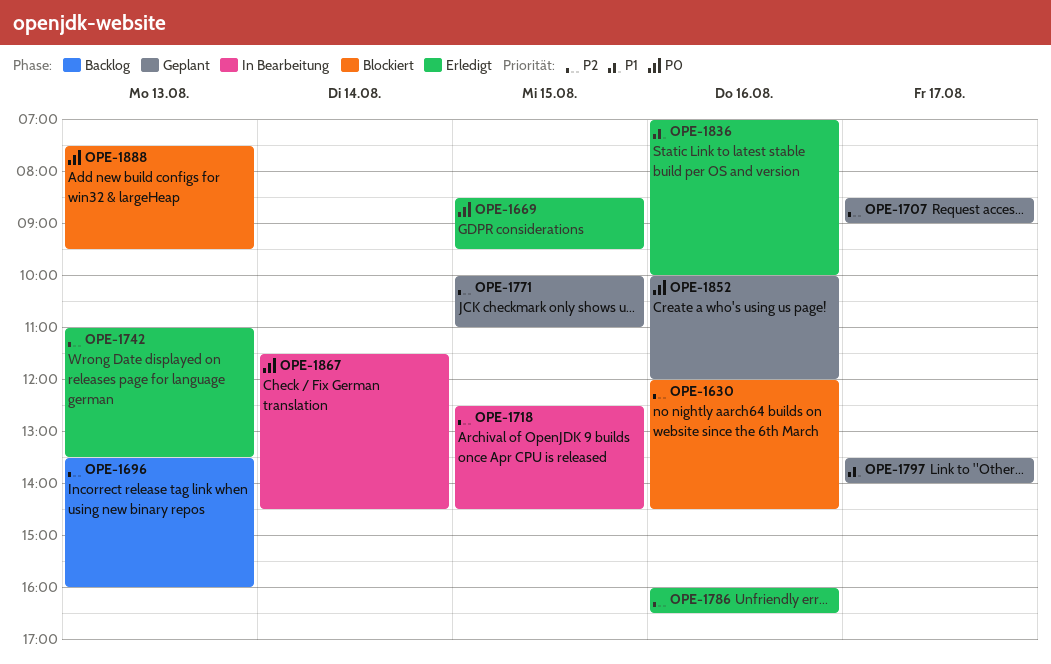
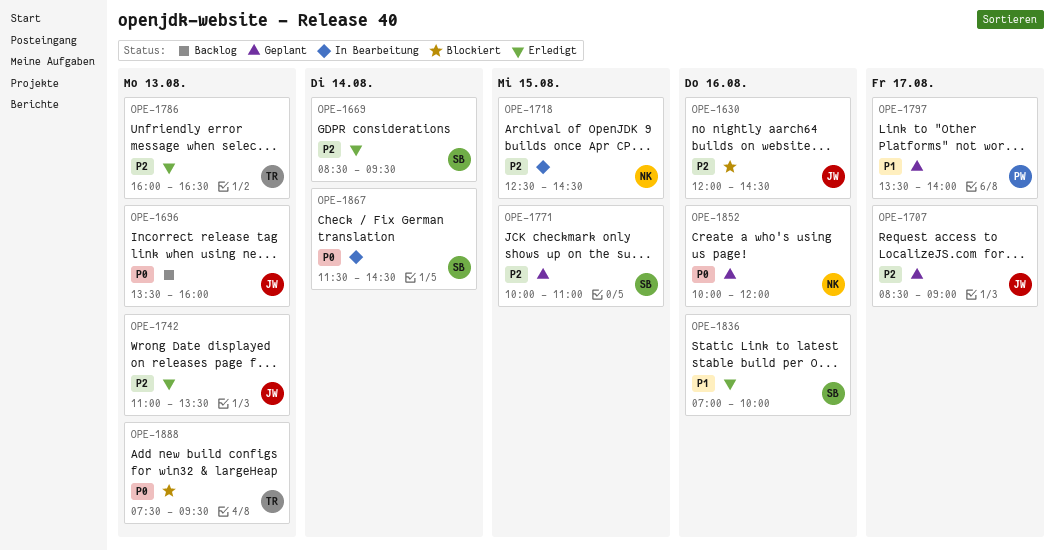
OPE-1669, priority: P0 -> P2
OPE-1669, day: Aug 15 -> Aug 14
OPE-1696, priority: P2 -> P0
OPE-1786, day: Aug 16 -> Aug 13

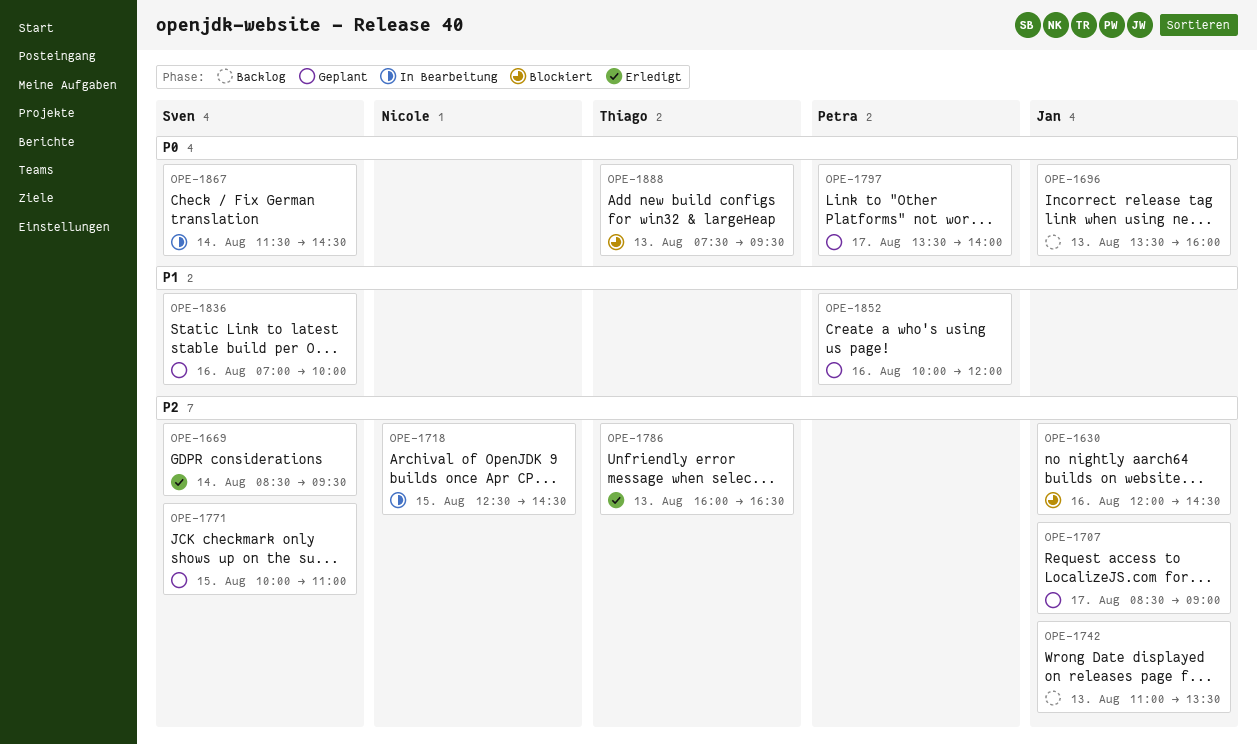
OPE-1742, status: Erledigt -> Backlog
OPE-1797, priority: P1 -> P0
OPE-1836, status: Erledigt -> Geplant
OPE-1852, owner: Nicole -> Petra
OPE-1852, priority: P0 -> P1

